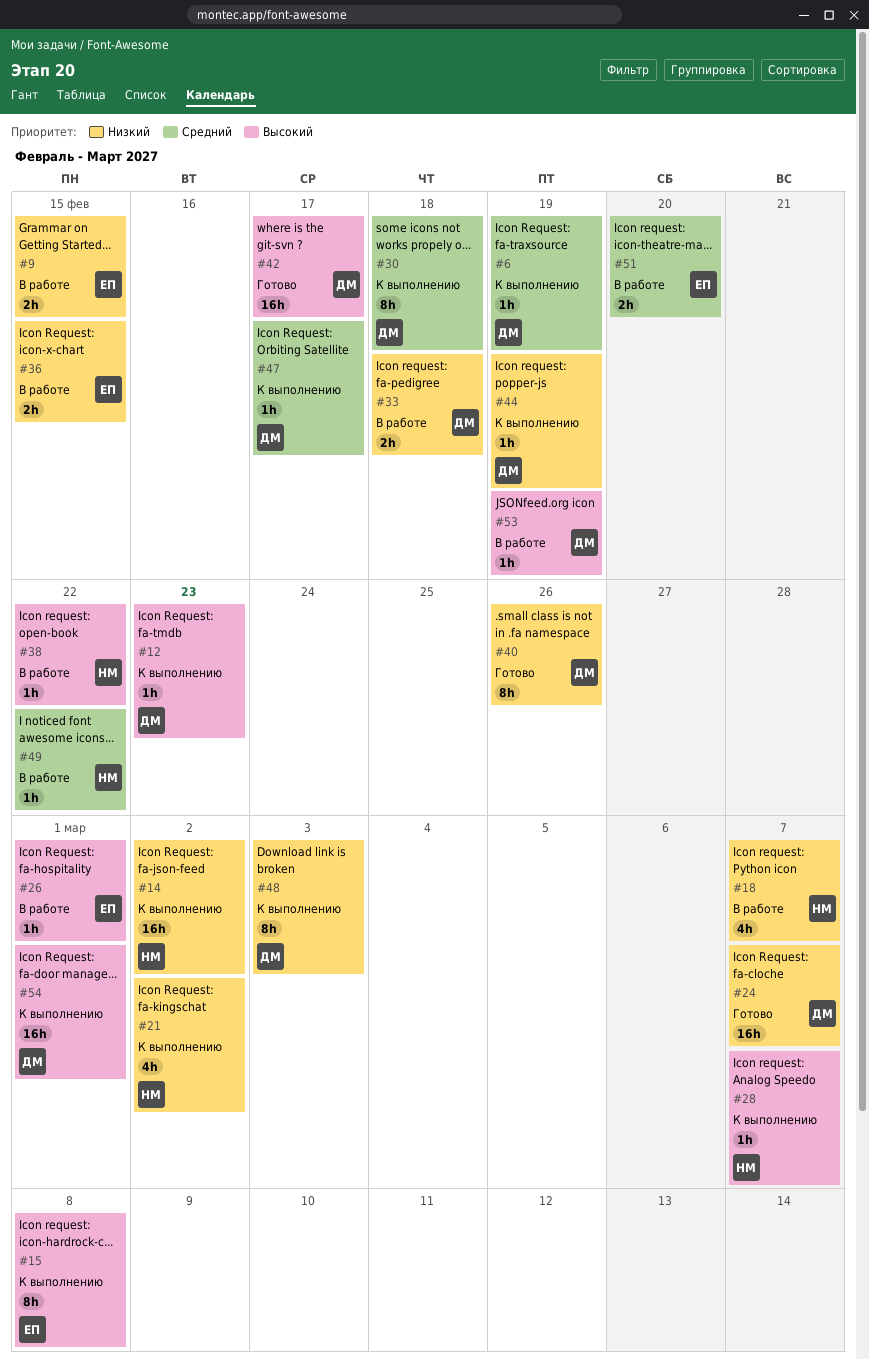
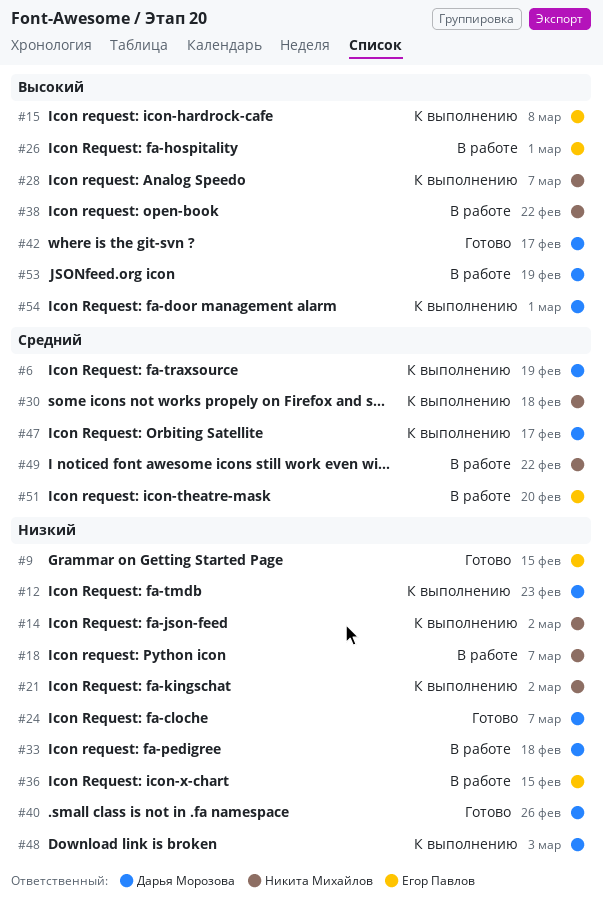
#9, status: В работе -> Готово
#12, priority: Высокий -> Низкий
#30, owner: Дарья Морозова -> Никита Михайлов
#44: present -> none

